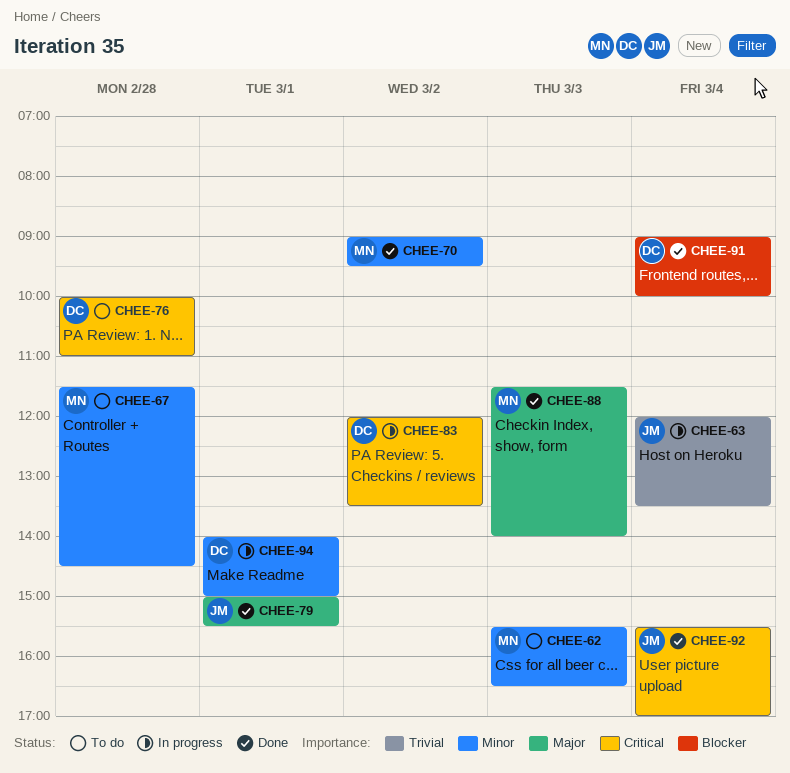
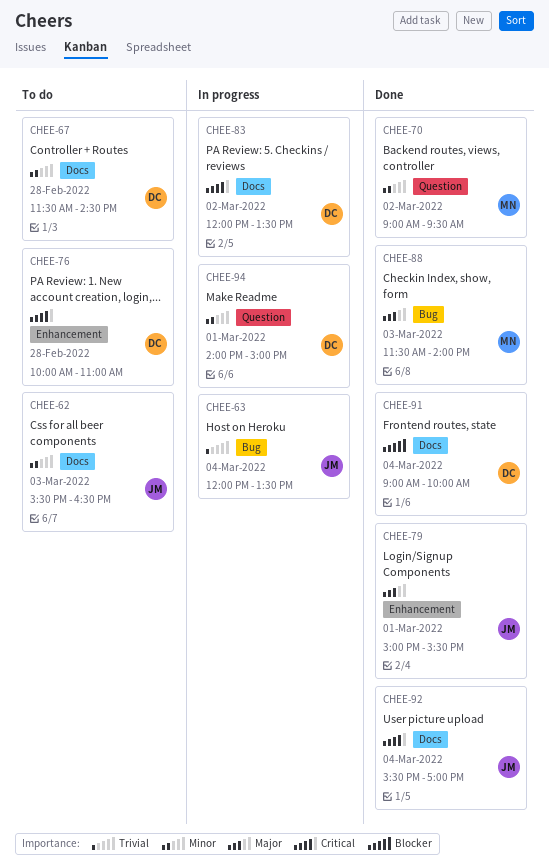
CHEE-62, owner: MN -> JM
CHEE-67, owner: MN -> DC

